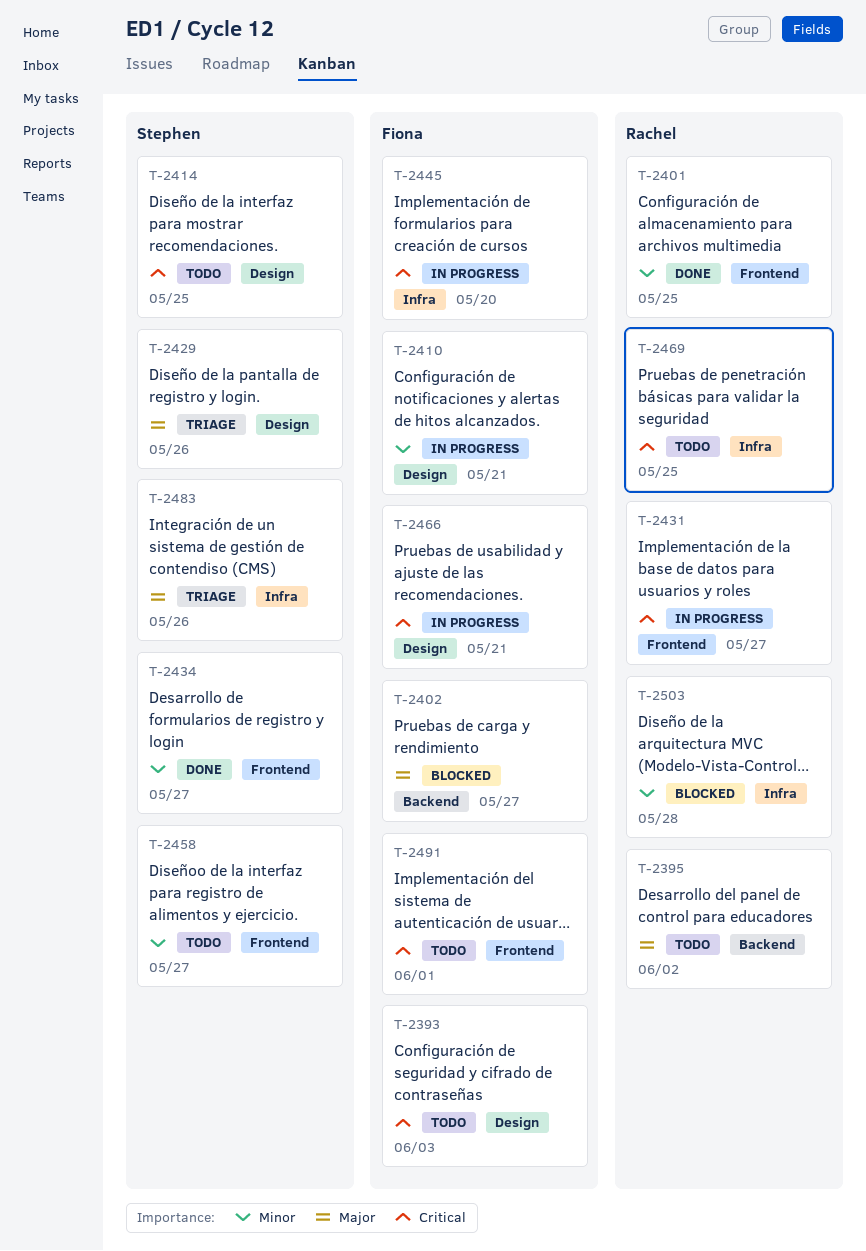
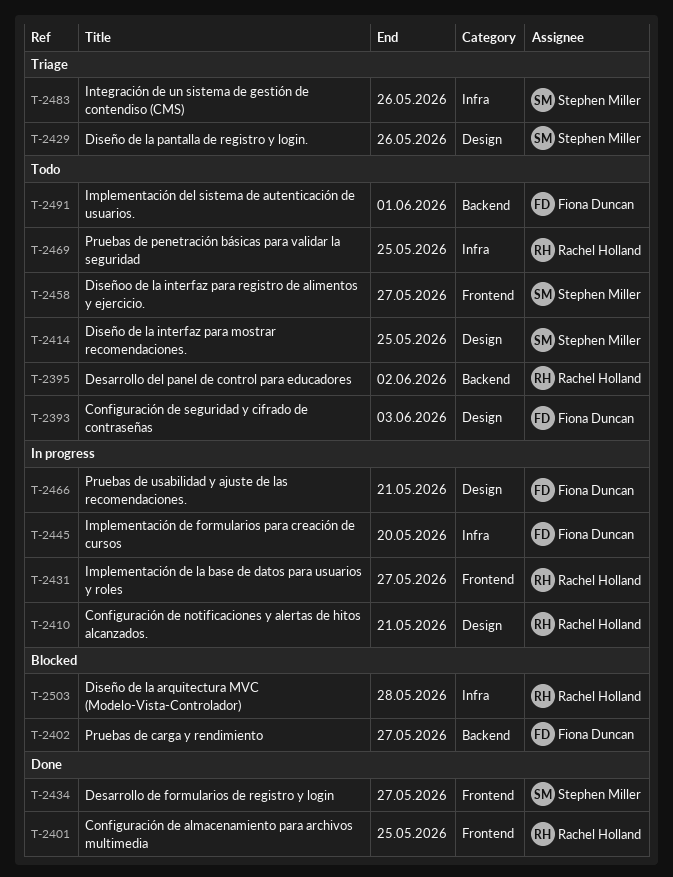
T-2410, owner: Fiona Duncan -> Rachel Holland
T-2491, label: Frontend -> Backend

